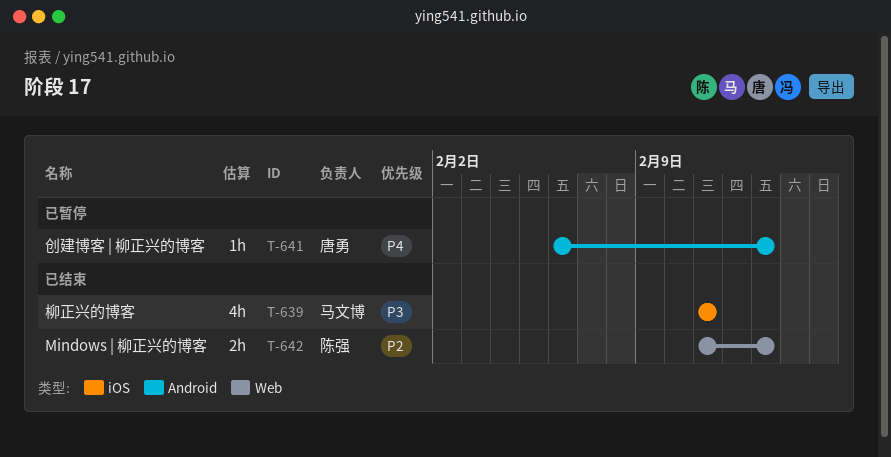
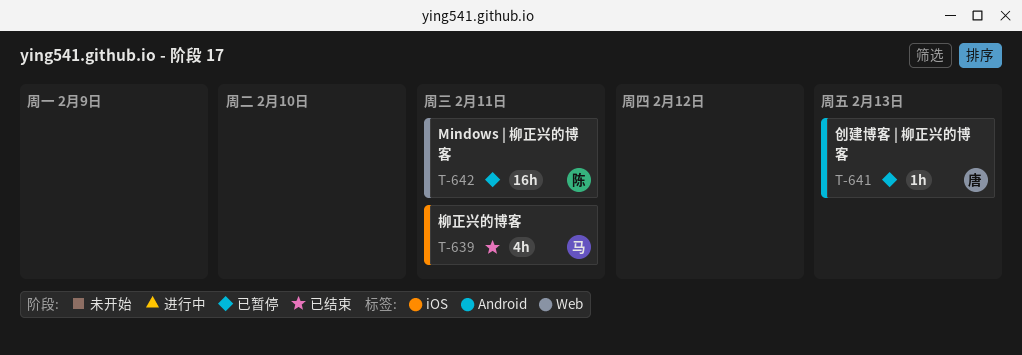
T-642, status: 已结束 -> 已暂停
T-642, estimate: 2h -> 16h
T-642, due: Feb 13 -> Feb 11

